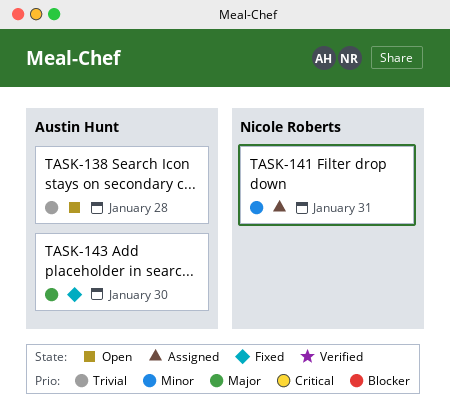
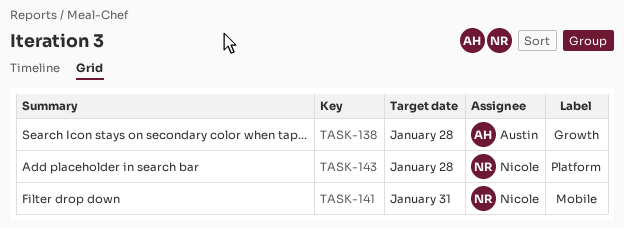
TASK-143, owner: Austin Hunt -> Nicole Roberts
TASK-143, due: Jan 30 -> Jan 28

